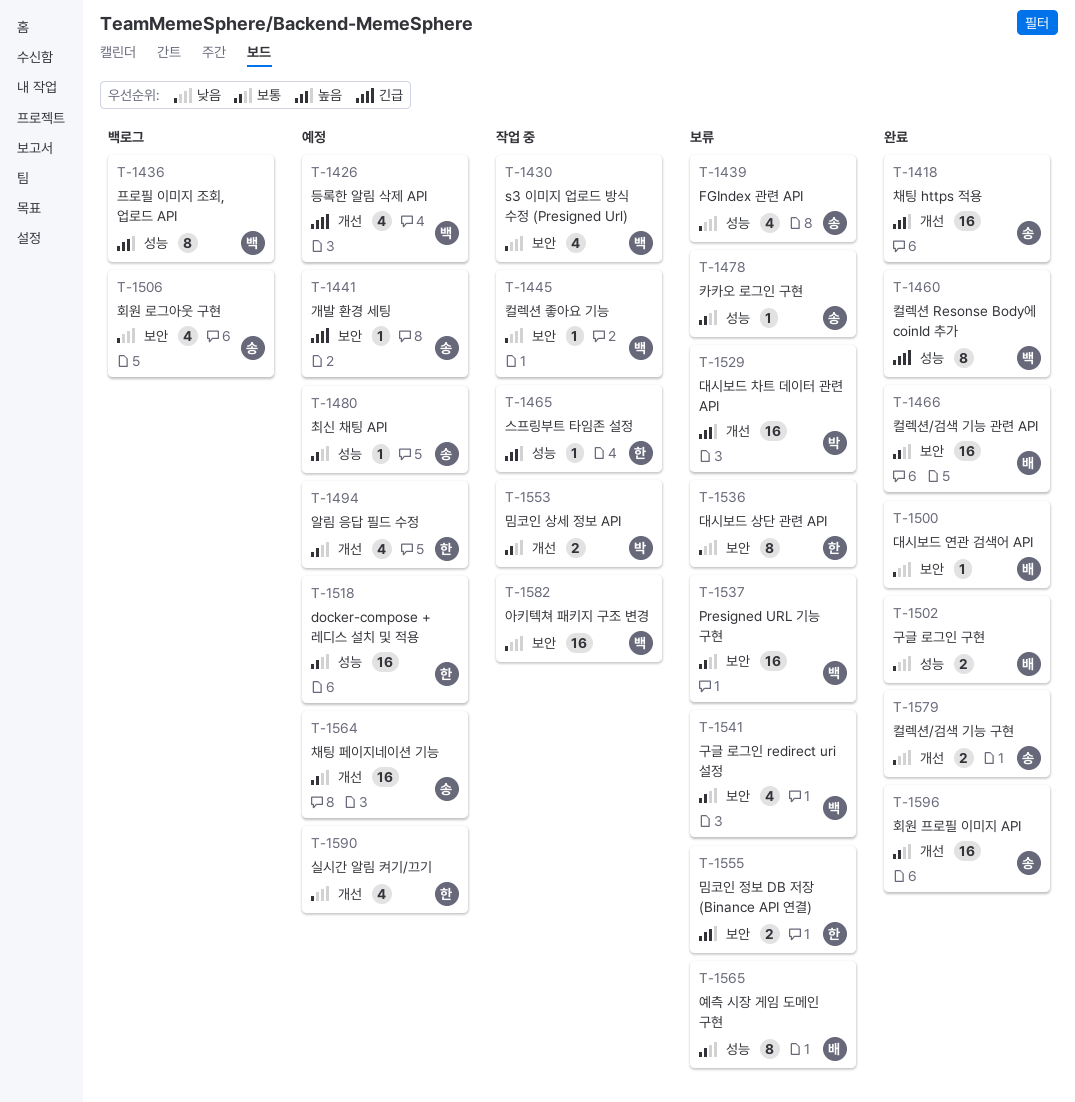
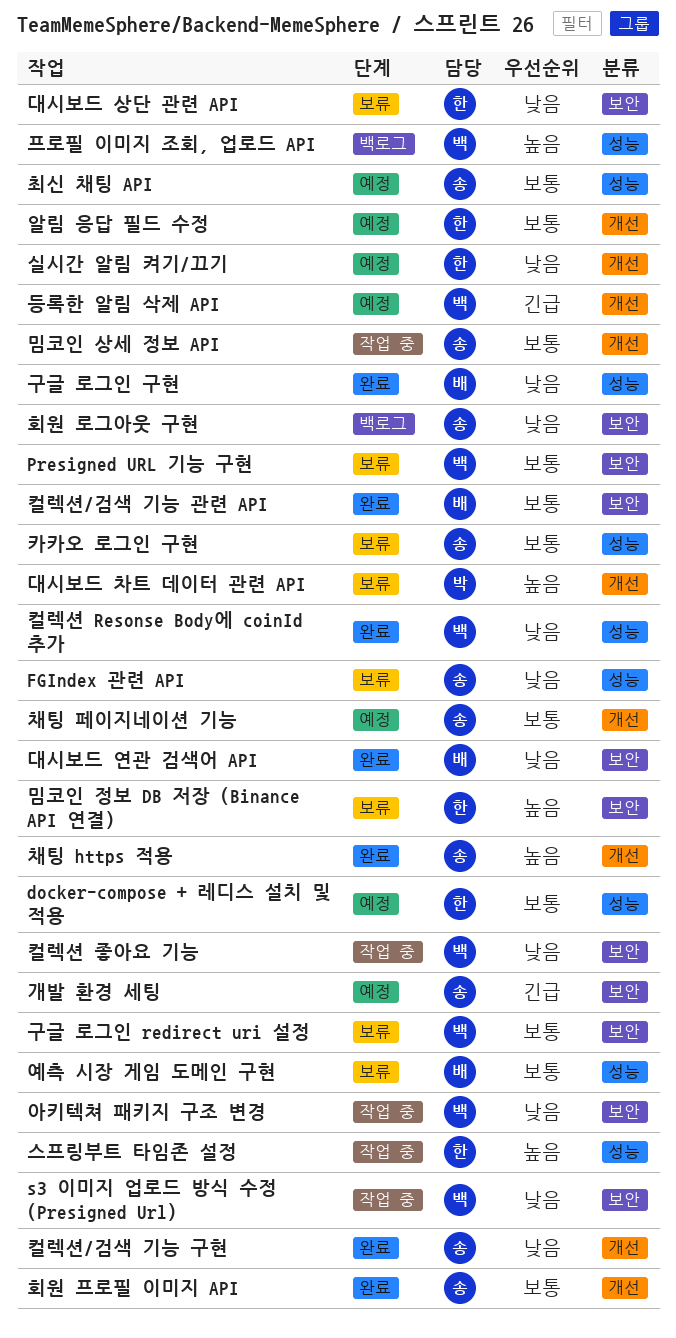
밈코인 상세 정보 API, owner: 박 -> 송
컬렉션 Resonse Body에 coinId 추가, priority: 긴급 -> 낮음

